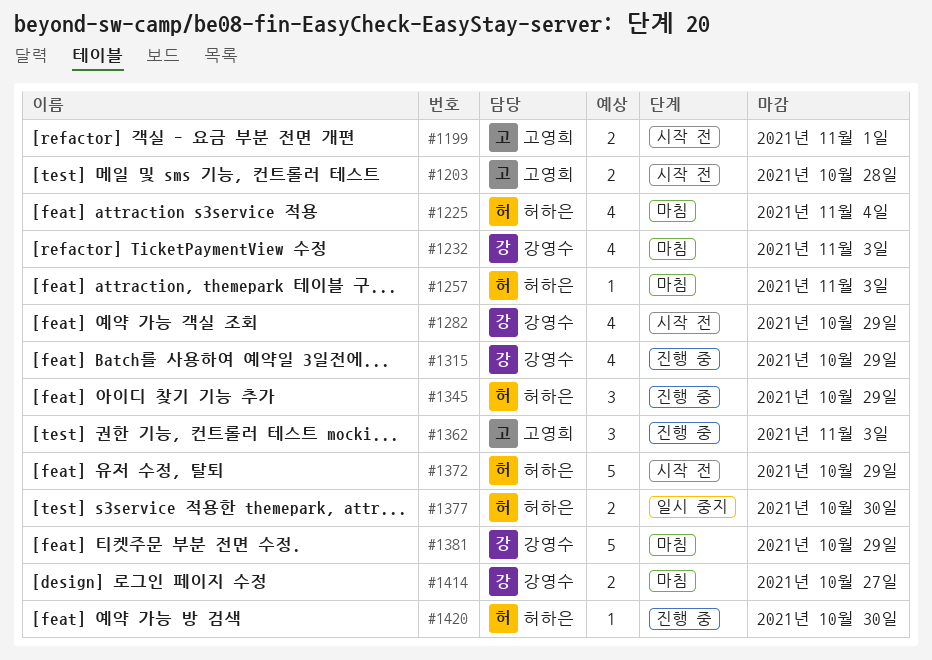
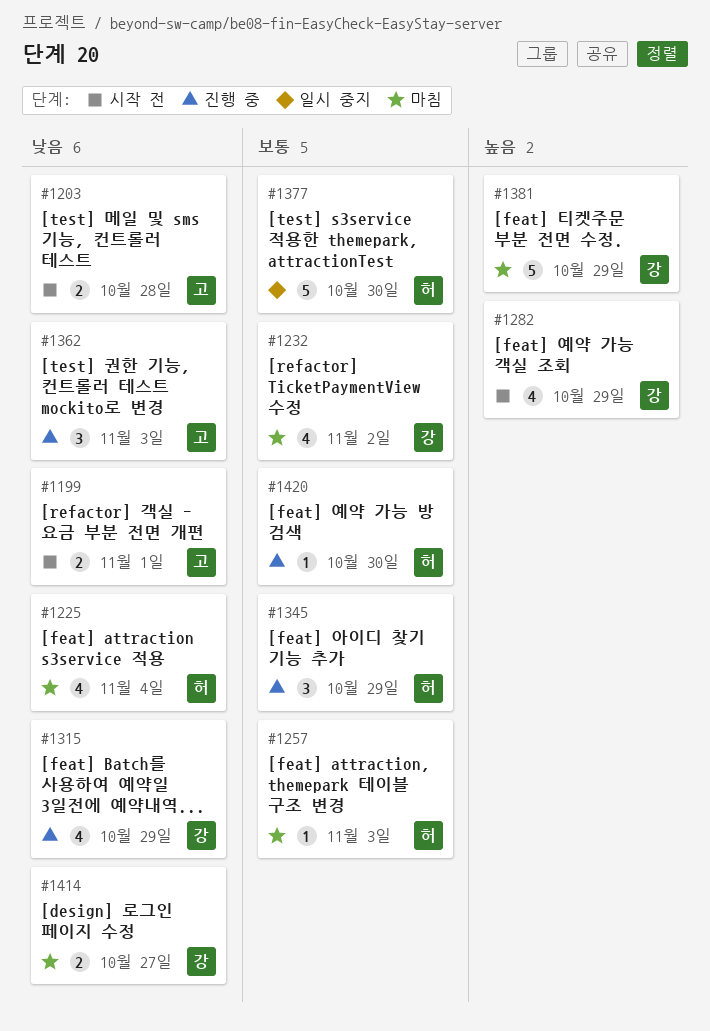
#1232, due: Nov 3 -> Nov 2
#1372: present -> none
#1377, estimate: 2 -> 5

